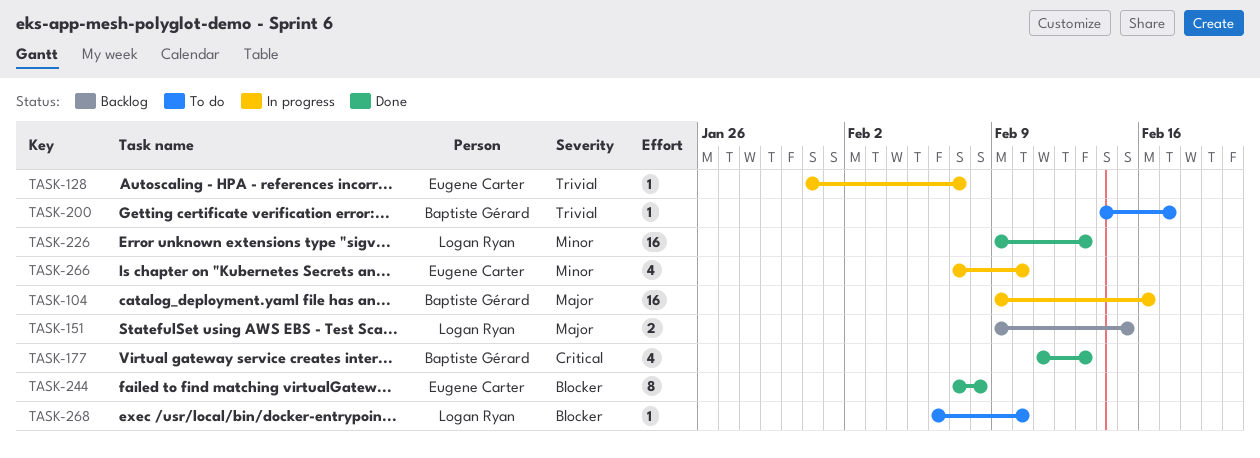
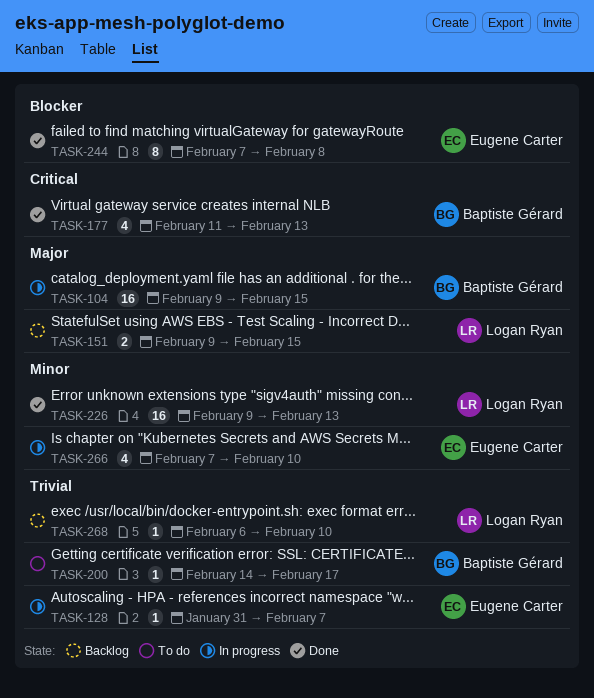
TASK-104, due: Feb 16 -> Feb 15
TASK-268, status: To do -> Backlog
TASK-268, priority: Blocker -> Trivial

